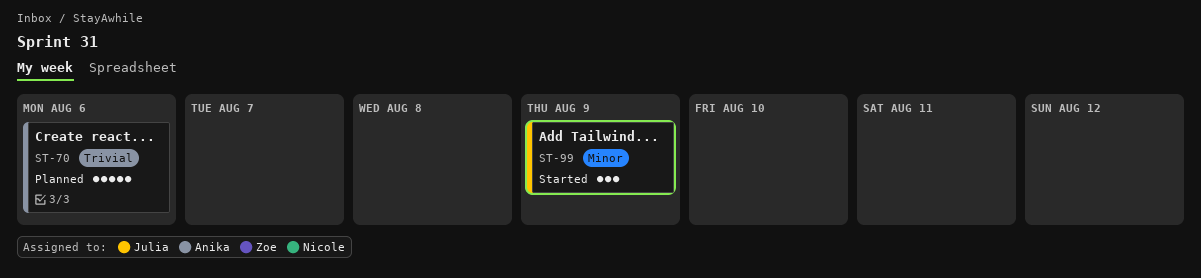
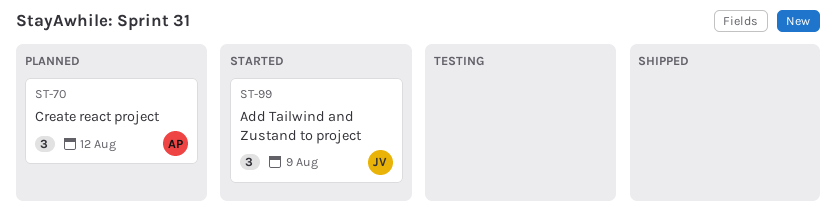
ST-70, estimate: 5 -> 3
ST-70, due: Aug 6 -> Aug 12

